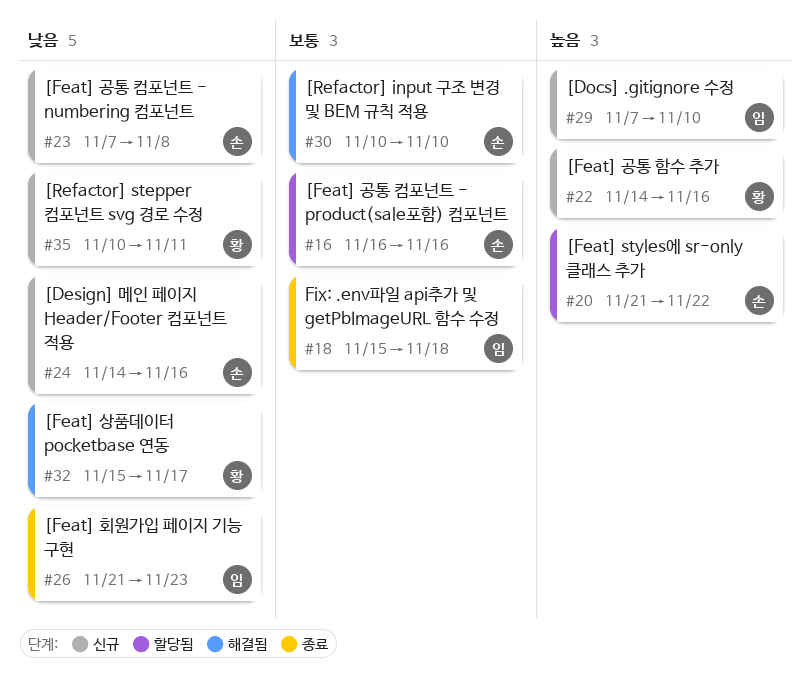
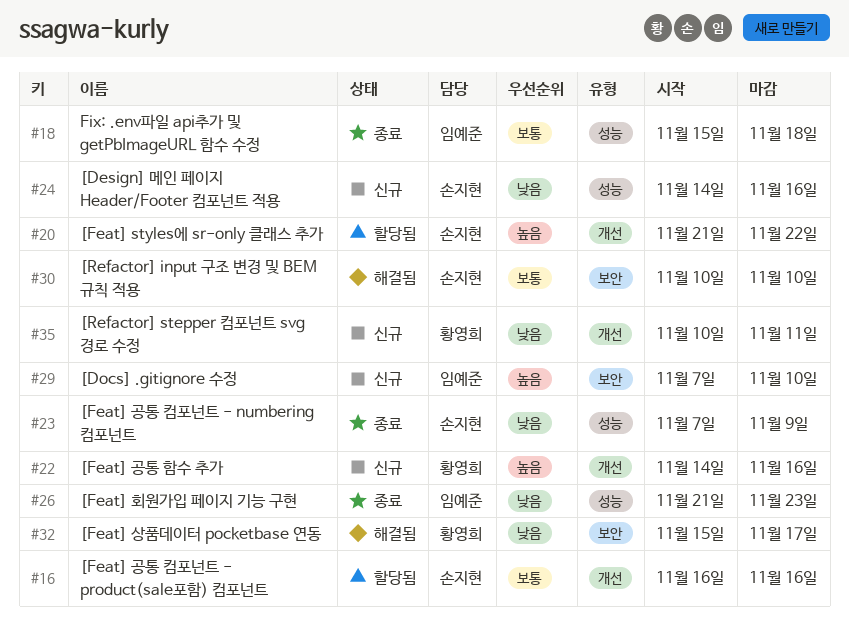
#23, status: 신규 -> 종료
#23, due: Nov 8 -> Nov 9

